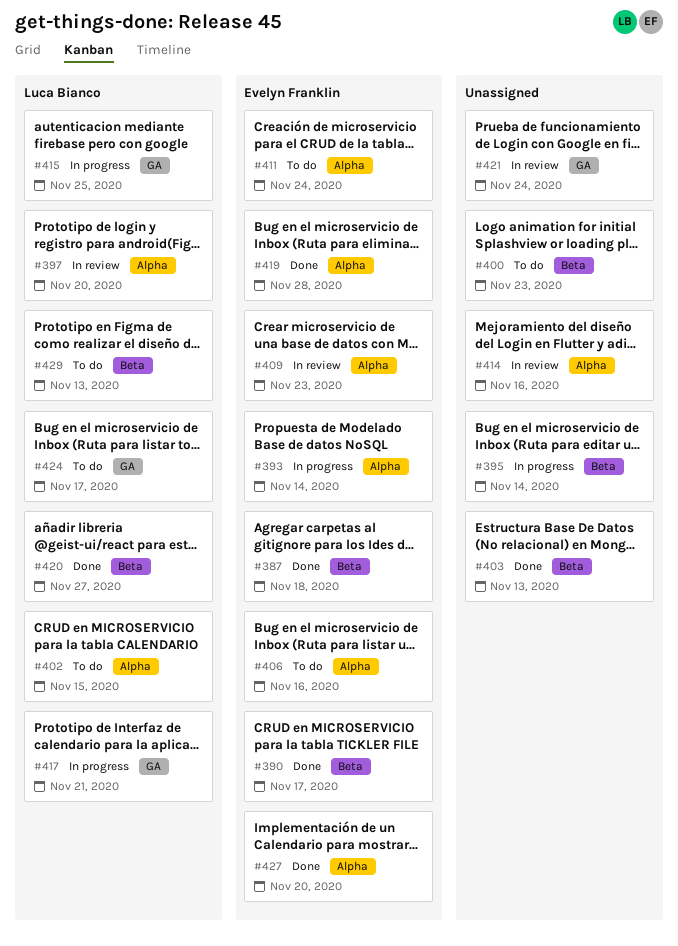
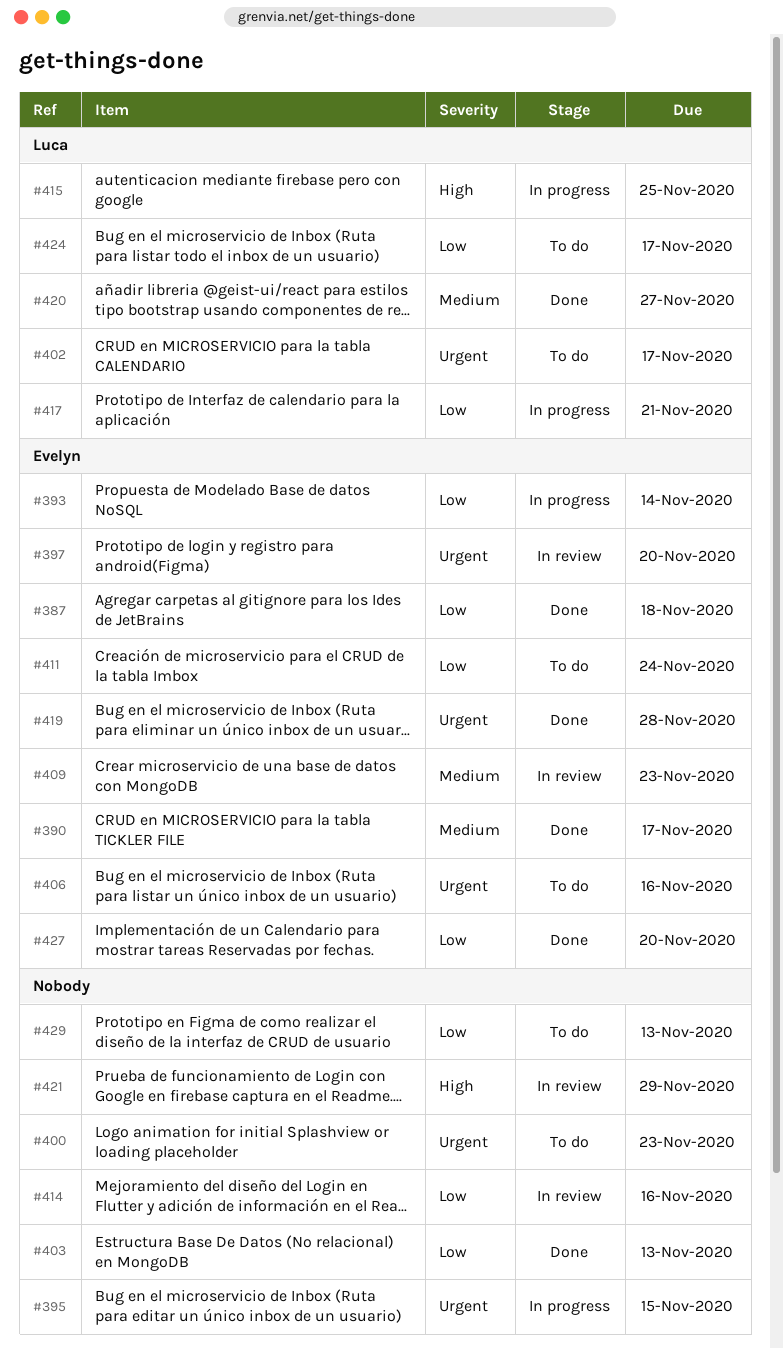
#395, due: Nov 14 -> Nov 15
#397, owner: Luca Bianco -> Evelyn Franklin
#402, due: Nov 15 -> Nov 17
#421, due: Nov 24 -> Nov 29
#429, owner: Luca Bianco -> none

